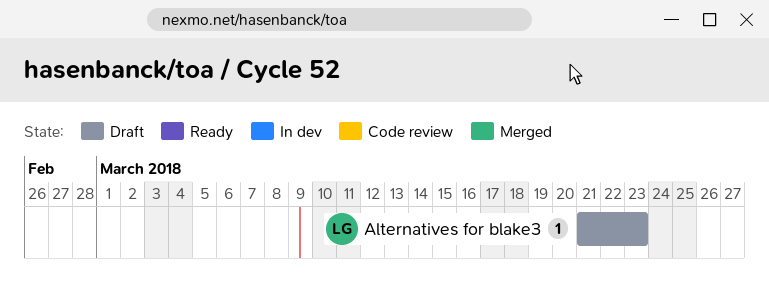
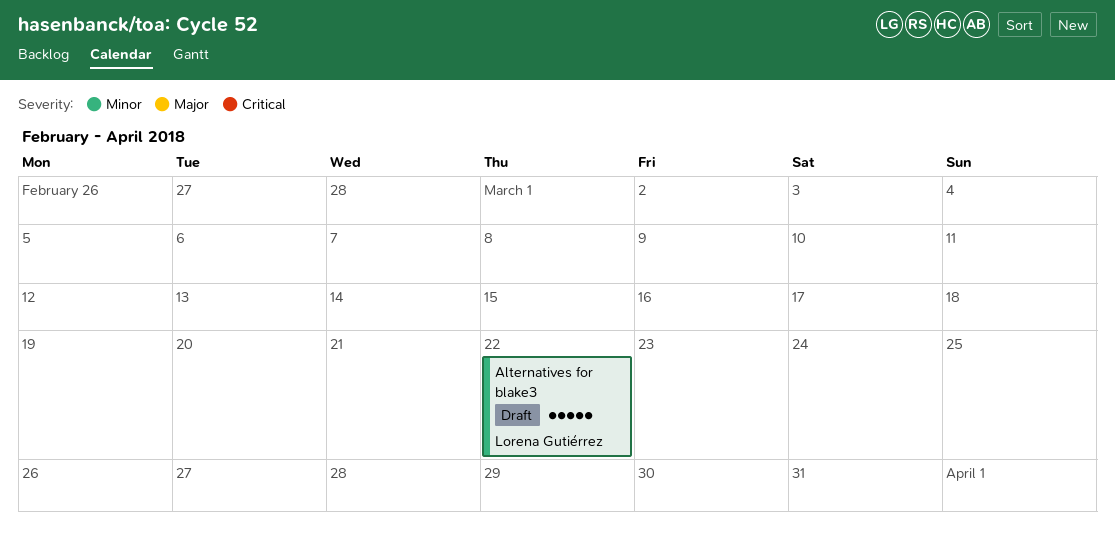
Alternatives for blake3, estimate: 1 -> 5
Alternatives for blake3, due: Mar 23 -> Mar 22

